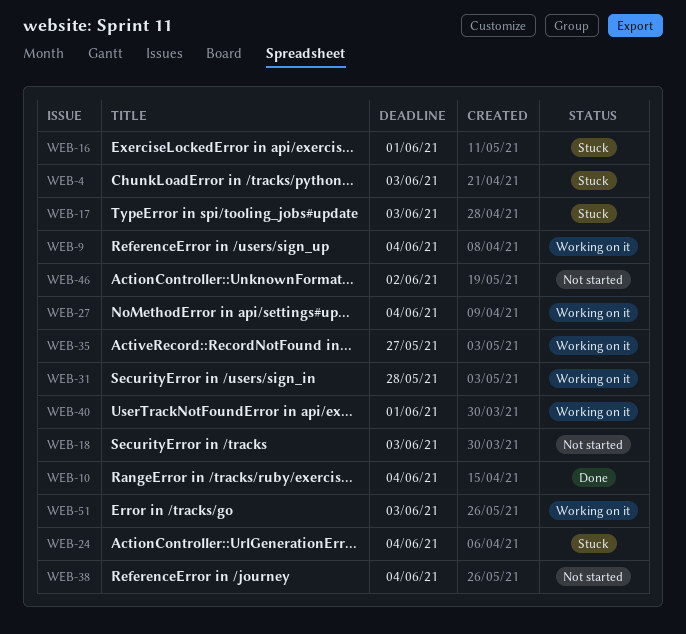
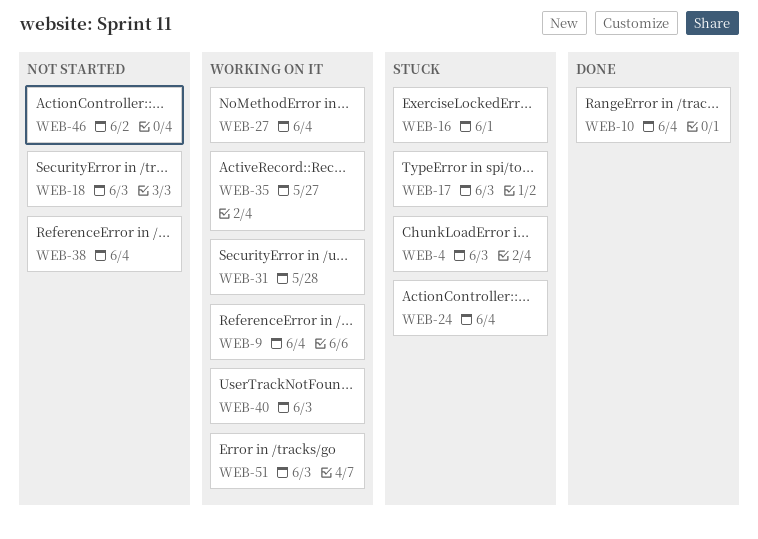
WEB-40, due: Jun 1 -> Jun 3

